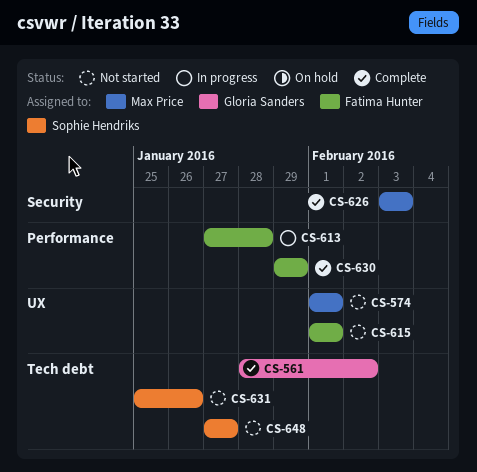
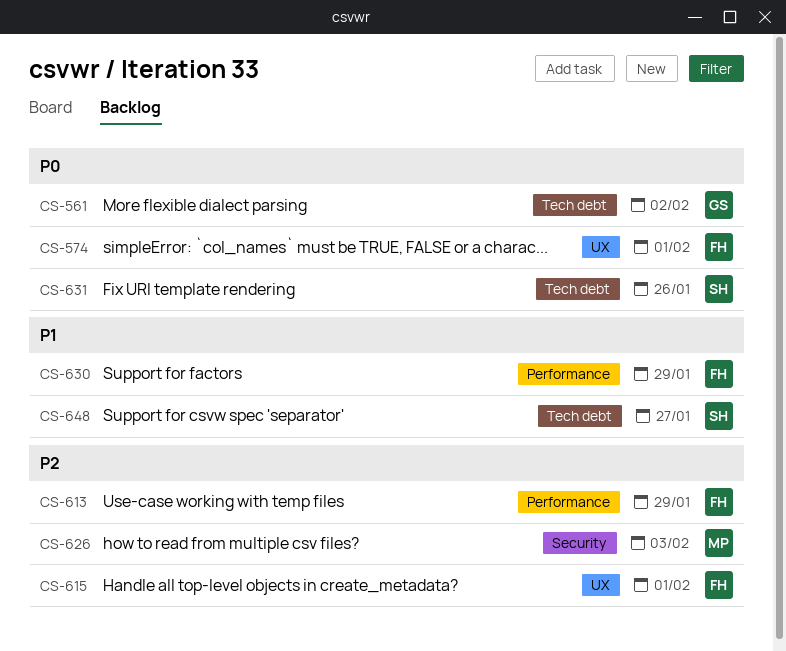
CS-574, owner: Max Price -> Fatima Hunter
CS-613, due: Jan 28 -> Jan 29

